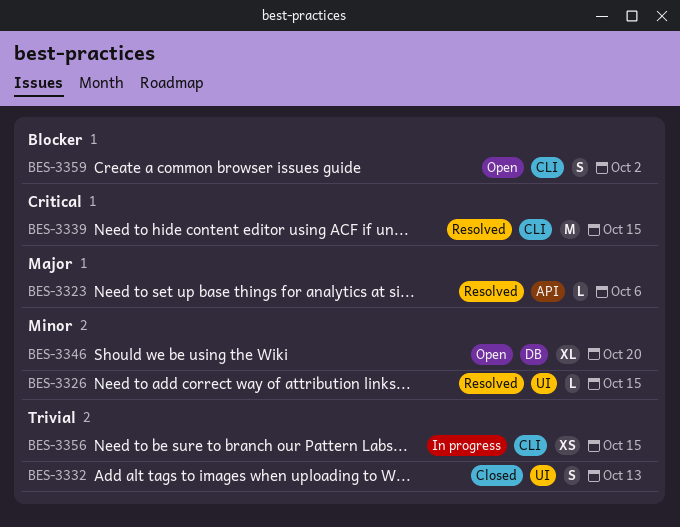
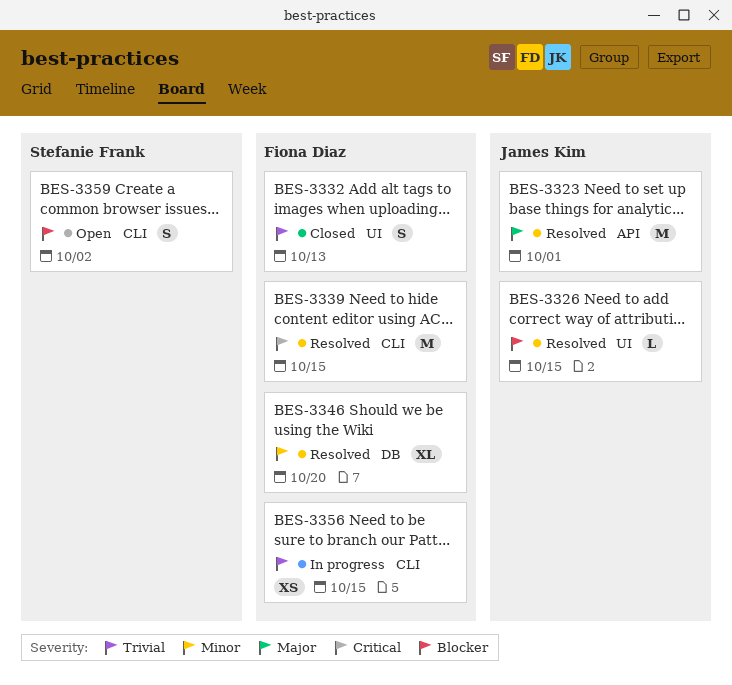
BES-3323, estimate: L -> M
BES-3323, due: Oct 6 -> Oct 1
BES-3326, priority: Minor -> Blocker
BES-3346, status: Open -> Resolved

